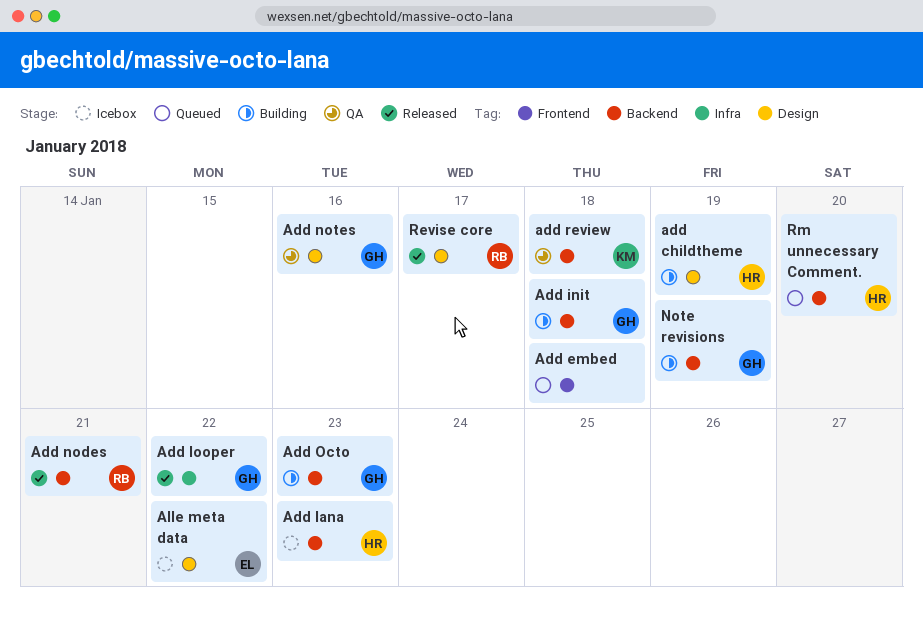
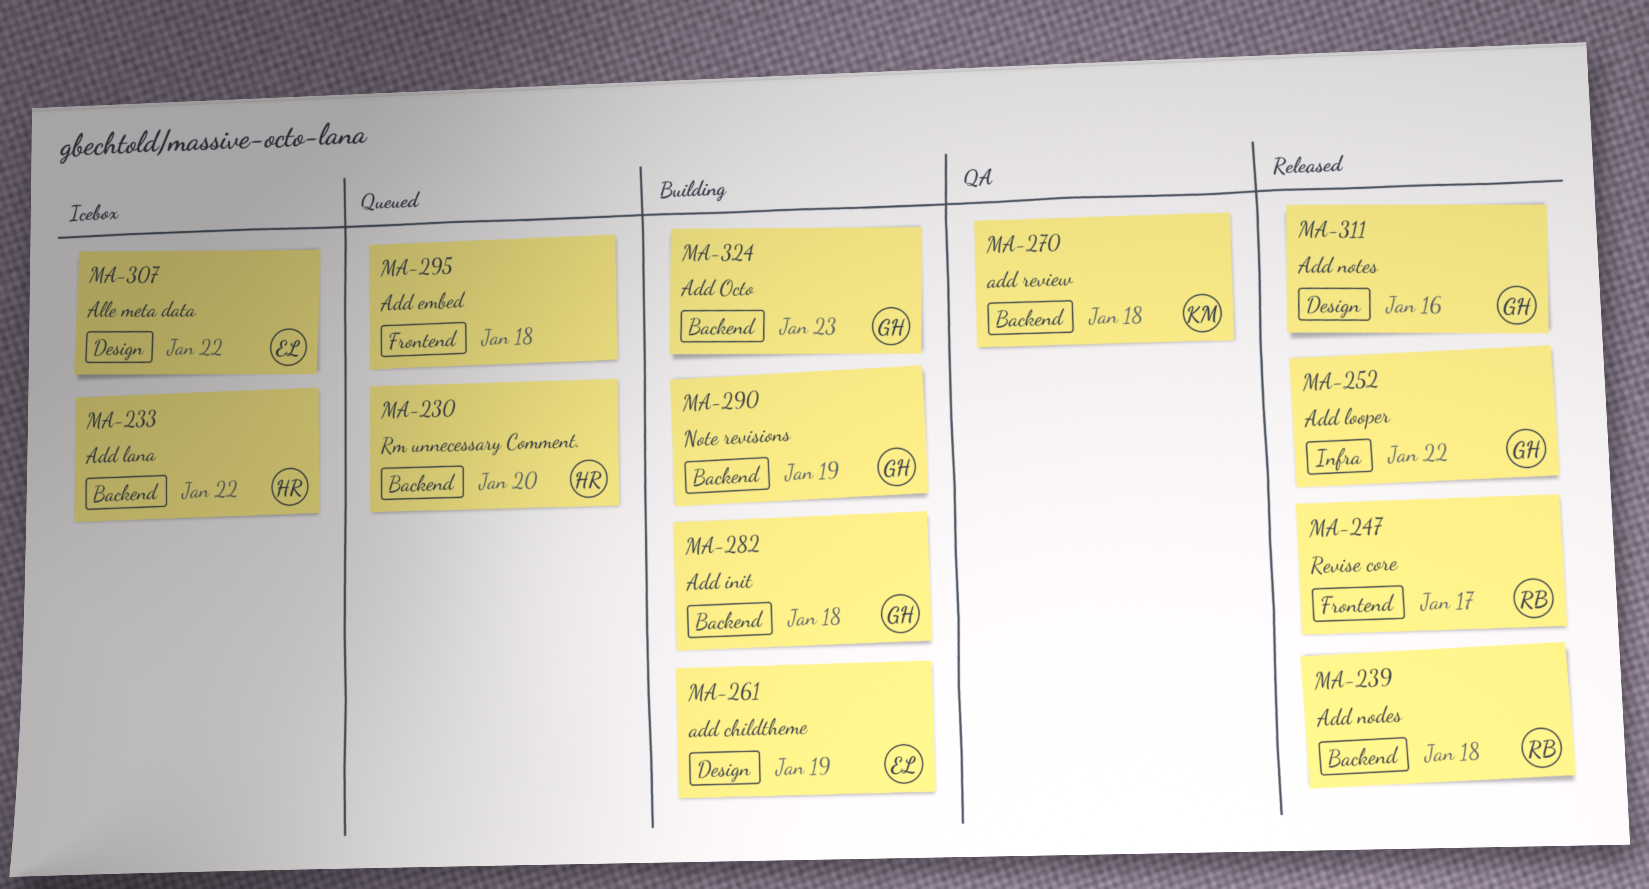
add childtheme, owner: HR -> EL
Add lana, due: Jan 23 -> Jan 22
Add nodes, due: Jan 21 -> Jan 18
Add notes, status: QA -> Released
Revise core, label: Design -> Frontend

